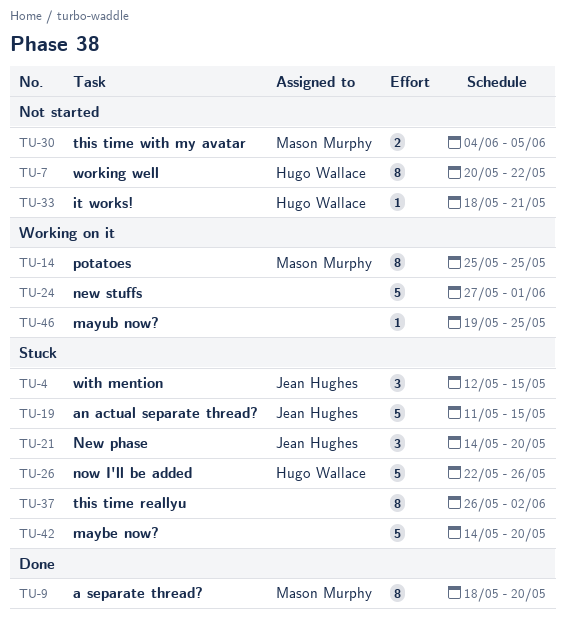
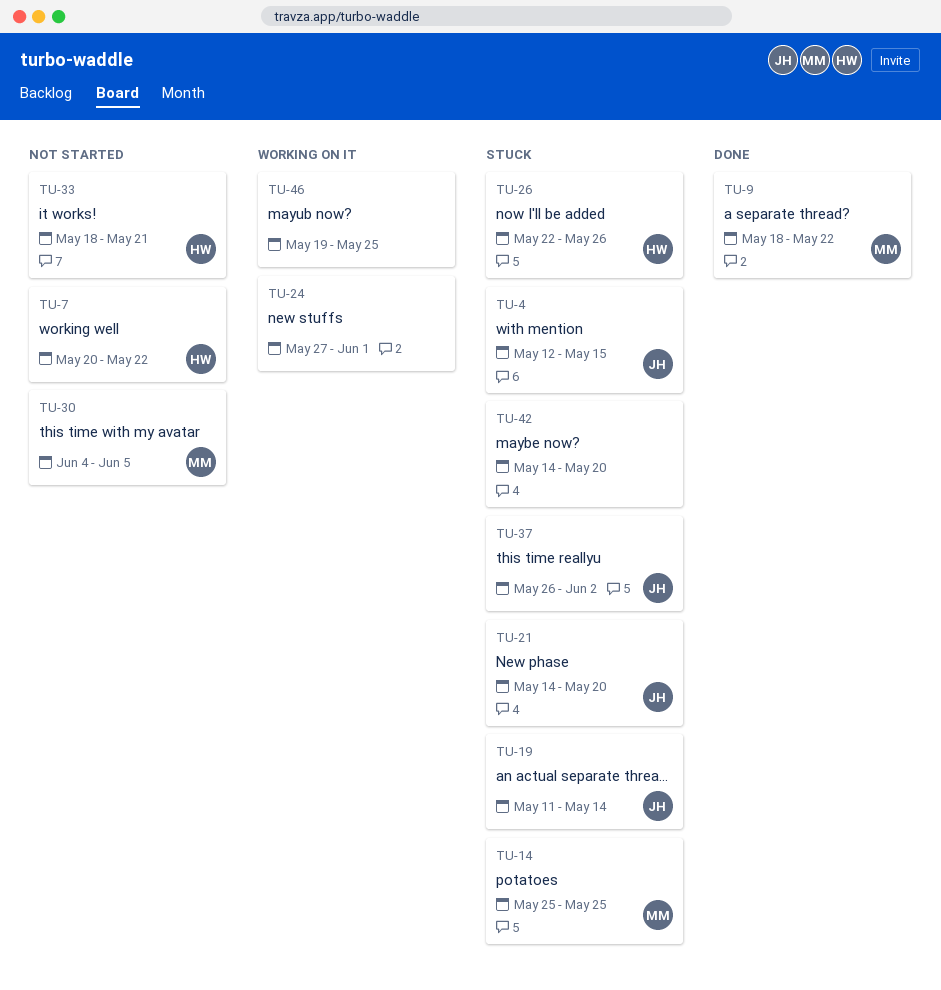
TU-9, due: May 20 -> May 22
TU-14, status: Working on it -> Stuck
TU-19, due: May 15 -> May 14
TU-37, owner: none -> Jean Hughes

